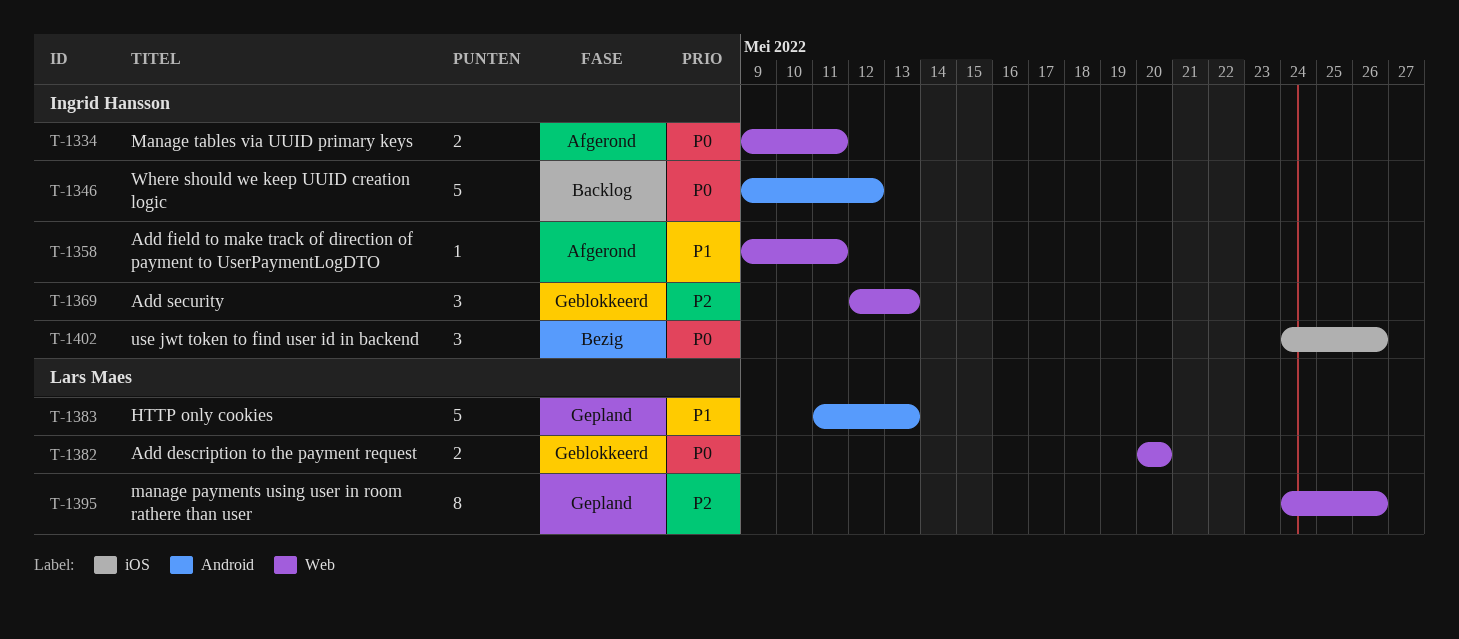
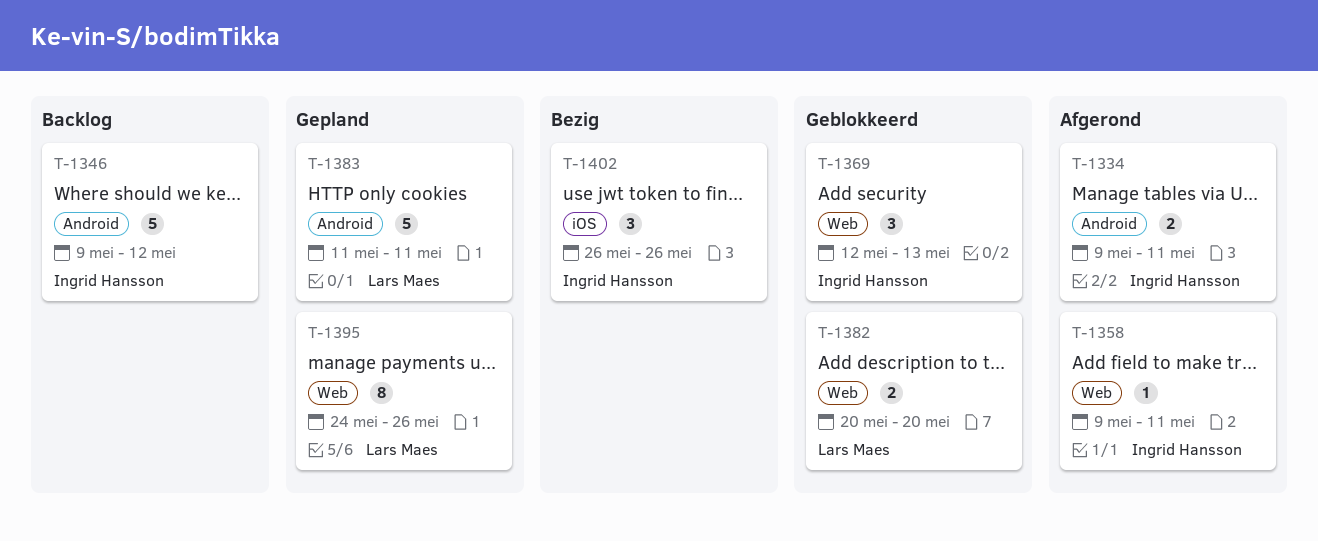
T-1334, label: Web -> Android
T-1383, due: May 13 -> May 11
T-1402, start: May 24 -> May 26

